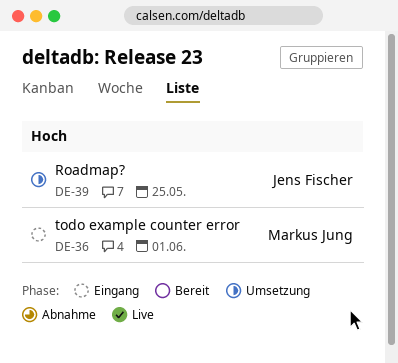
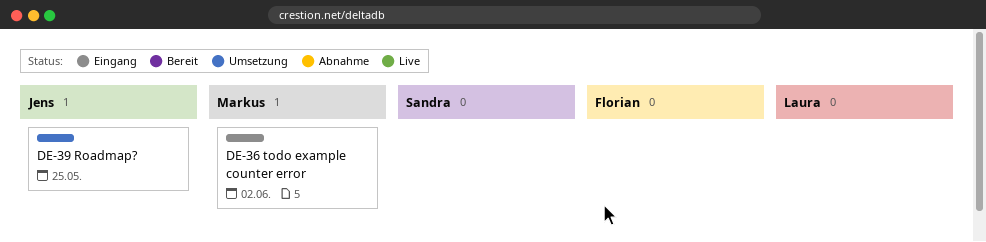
DE-36, due: Jun 1 -> Jun 2

